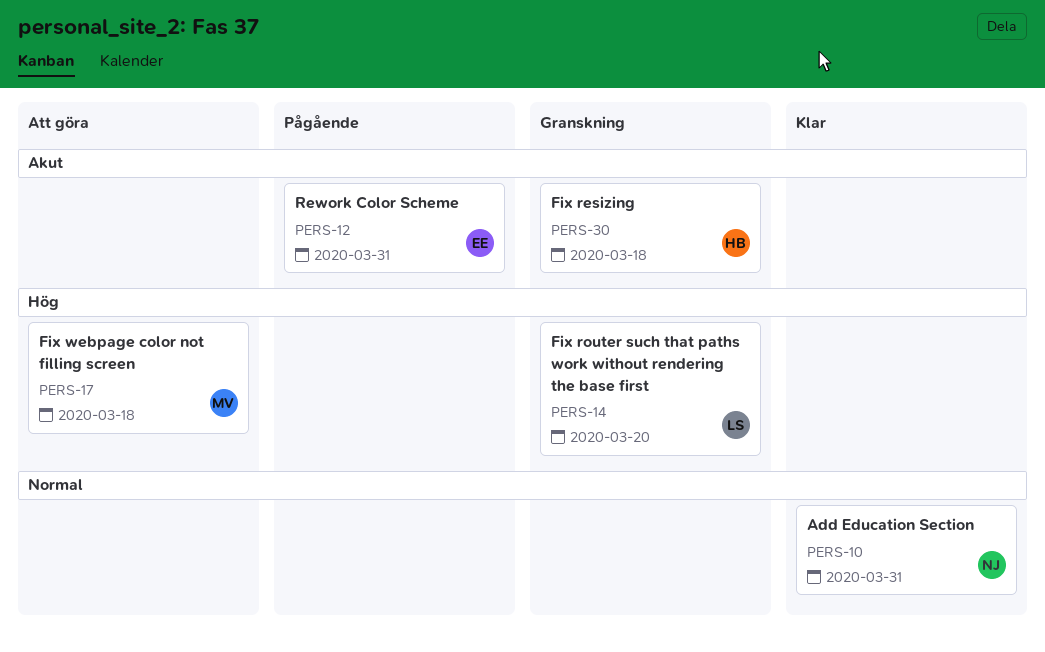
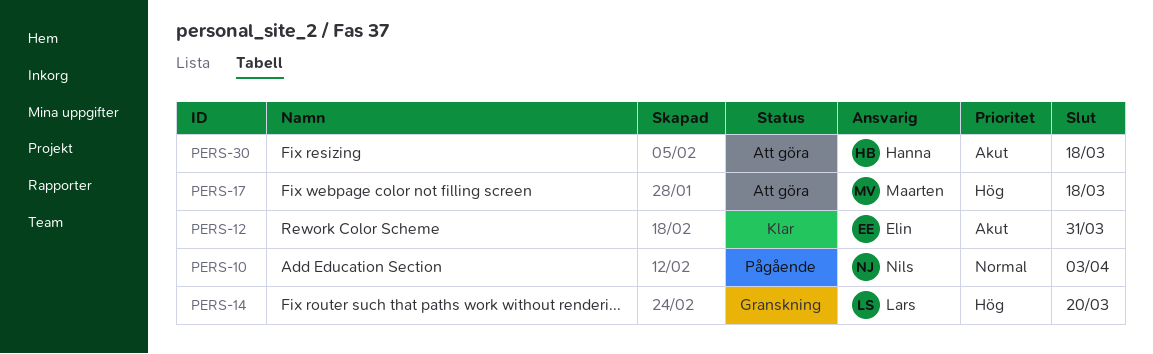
PERS-10, status: Klar -> Pågående
PERS-10, due: Mar 31 -> Apr 3
PERS-12, status: Pågående -> Klar
PERS-30, status: Granskning -> Att göra

